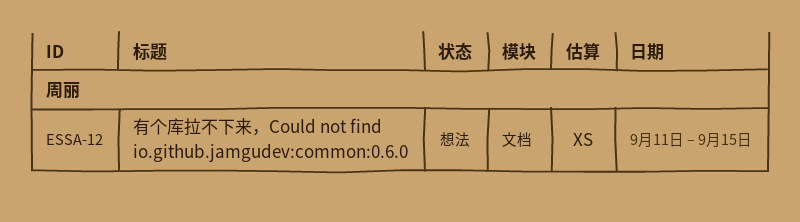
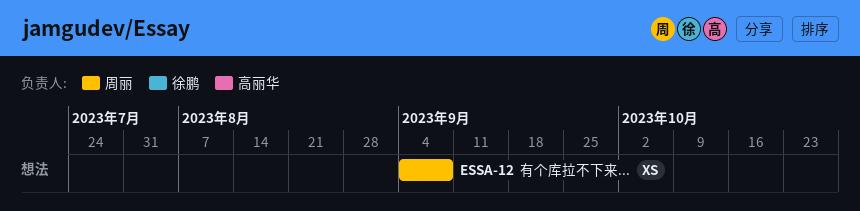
ESSA-12, start: Sep 11 -> Sep 4
ESSA-12, due: Sep 15 -> Sep 8

